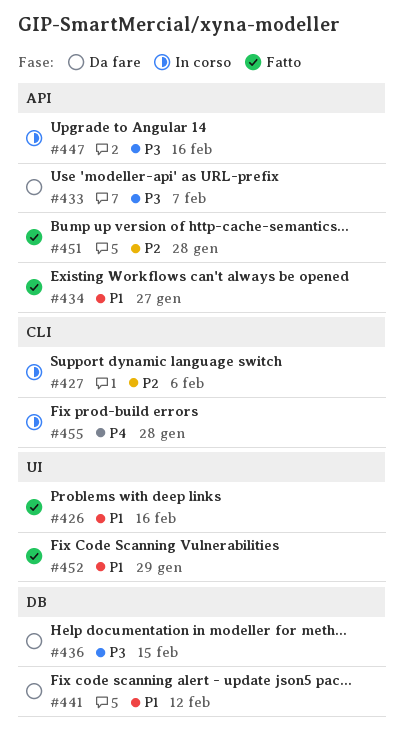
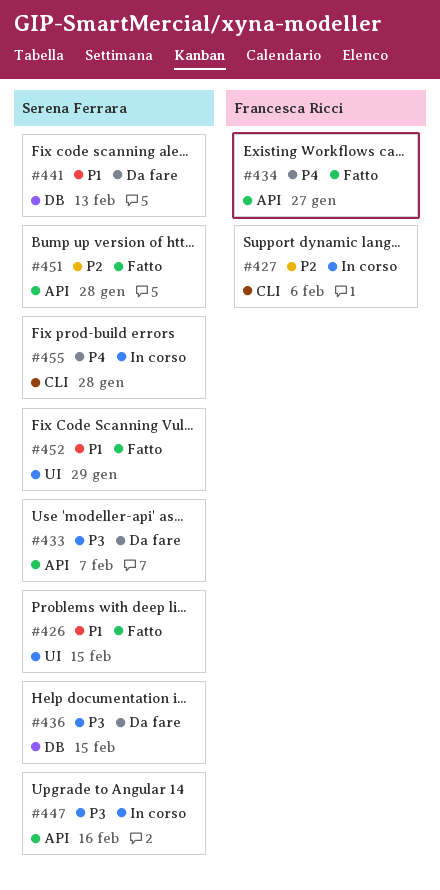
#426, due: Feb 16 -> Feb 15
#434, priority: P1 -> P4
#441, due: Feb 12 -> Feb 13

